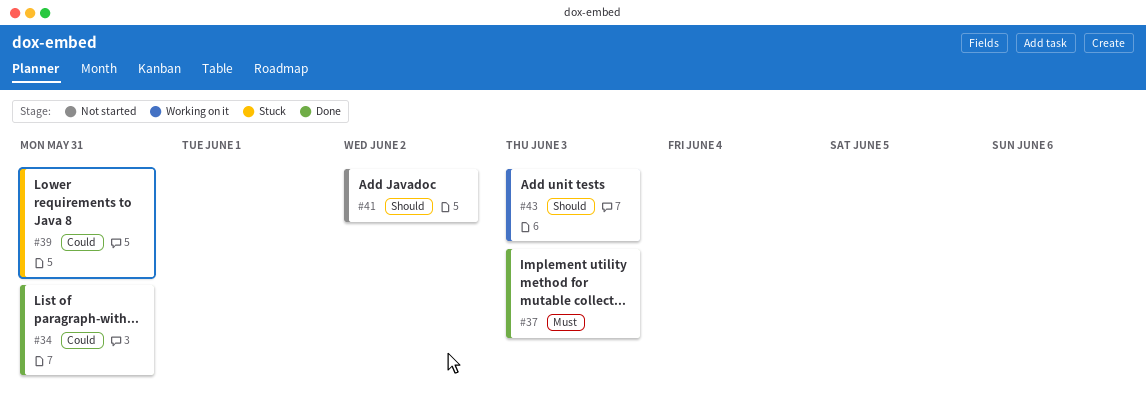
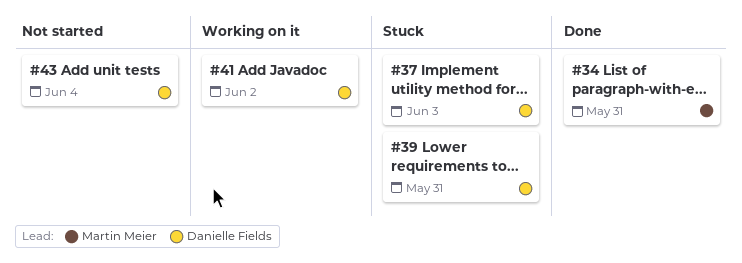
#37, status: Done -> Stuck
#41, status: Not started -> Working on it
#43, status: Working on it -> Not started
#43, due: Jun 3 -> Jun 4

